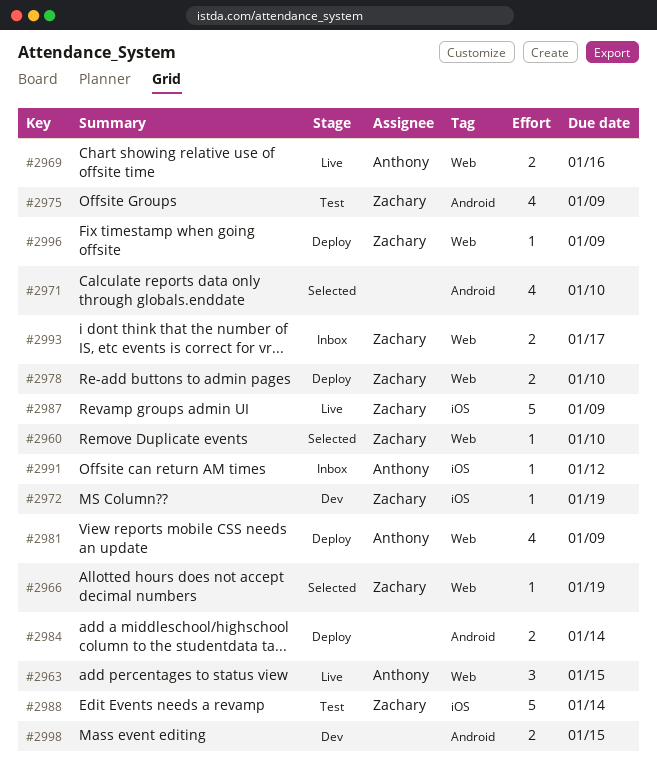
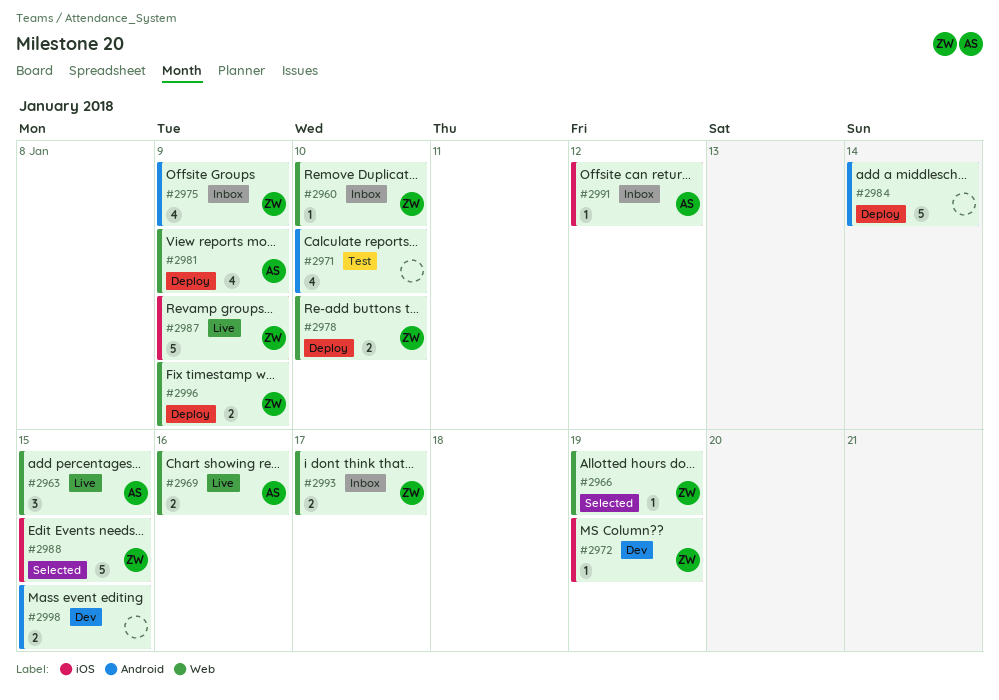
#2960, status: Selected -> Inbox
#2971, status: Selected -> Test
#2975, status: Test -> Inbox
#2984, estimate: 2 -> 5
#2988, status: Test -> Selected
#2988, due: Jan 14 -> Jan 15
#2996, estimate: 1 -> 2

